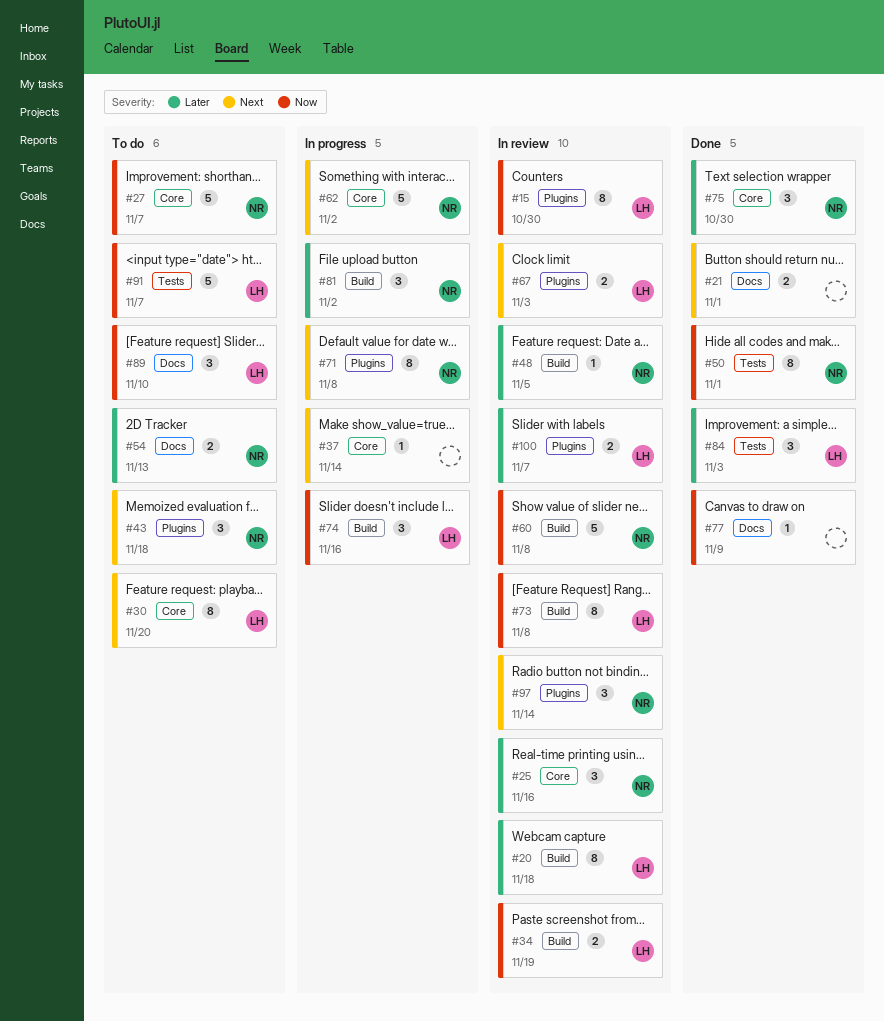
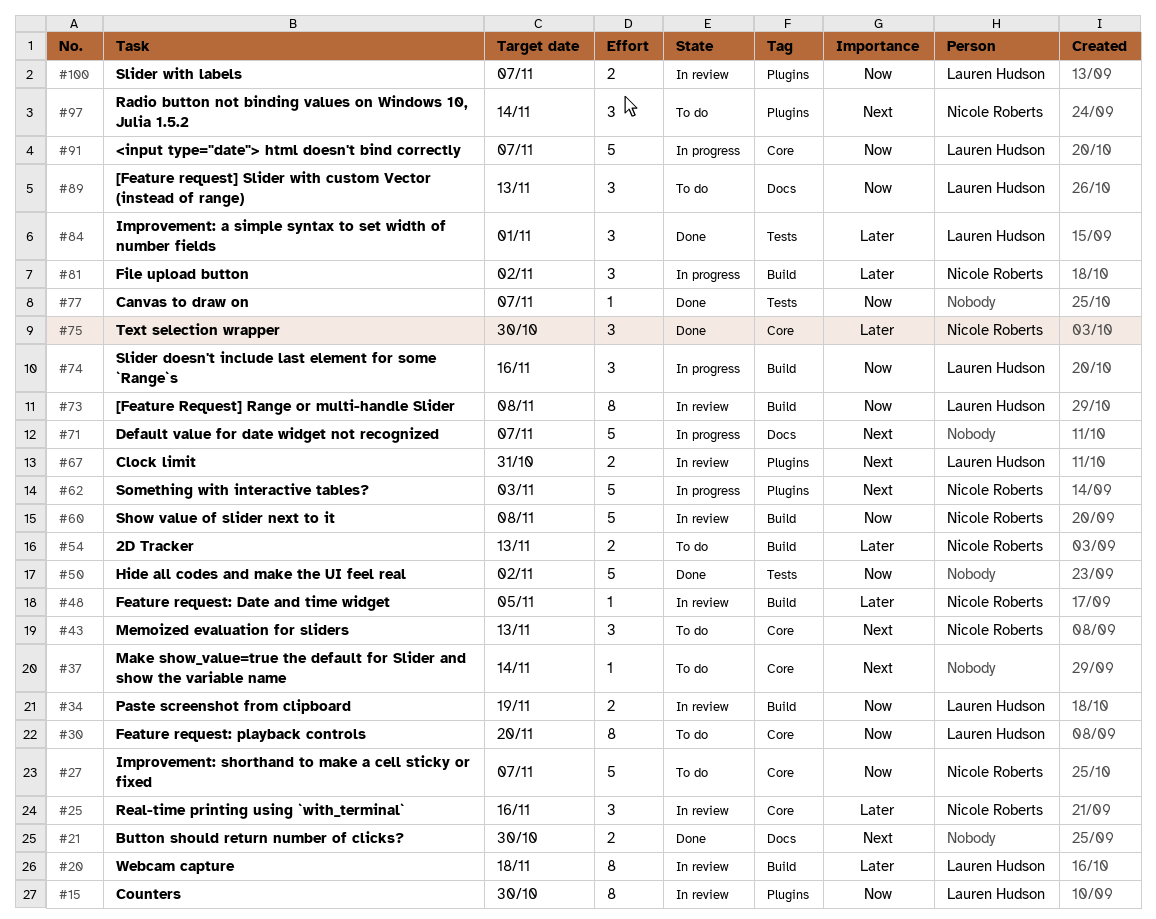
#21, due: Nov 1 -> Oct 30
#30, priority: Next -> Now
#37, status: In progress -> To do
#43, label: Plugins -> Core
#43, due: Nov 18 -> Nov 13
#50, owner: Nicole Roberts -> none
#50, estimate: 8 -> 5
#50, due: Nov 1 -> Nov 2
#54, label: Docs -> Build
#62, label: Core -> Plugins
#62, due: Nov 2 -> Nov 3
#67, due: Nov 3 -> Oct 31
#71, owner: Nicole Roberts -> none
#71, label: Plugins -> Docs
#71, estimate: 8 -> 5
#71, due: Nov 8 -> Nov 7
#77, label: Docs -> Tests
#77, due: Nov 9 -> Nov 7
#84, due: Nov 3 -> Nov 1
#89, due: Nov 10 -> Nov 13
#91, status: To do -> In progress
#91, label: Tests -> Core
#97, status: In review -> To do
#100, priority: Later -> Now

